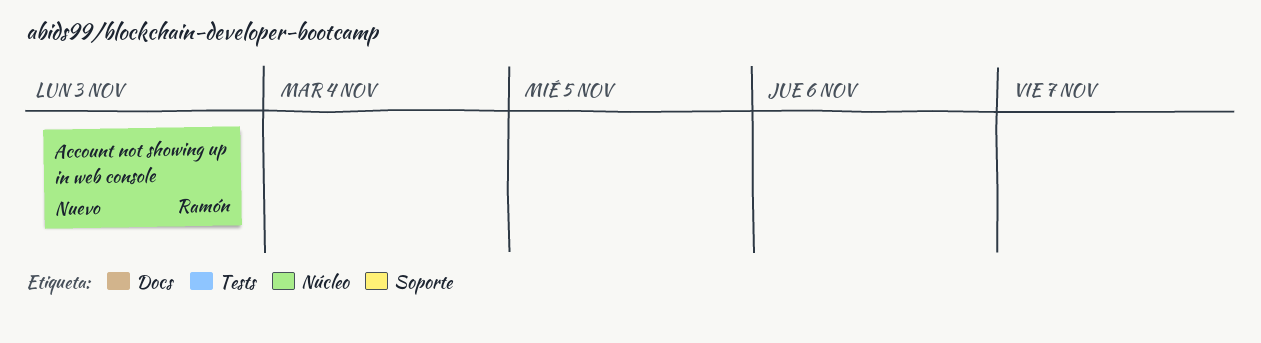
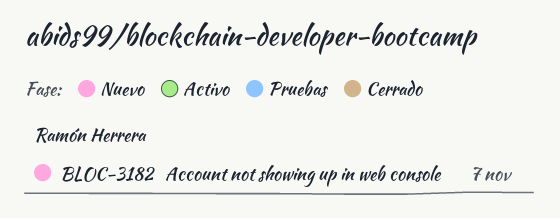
Account not showing up in web console, due: Nov 3 -> Nov 7

